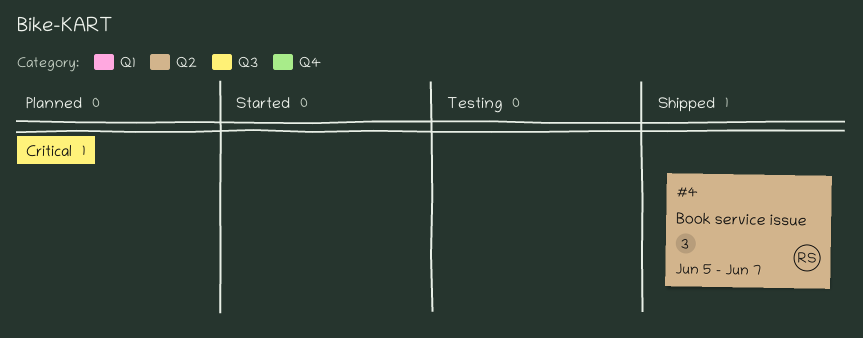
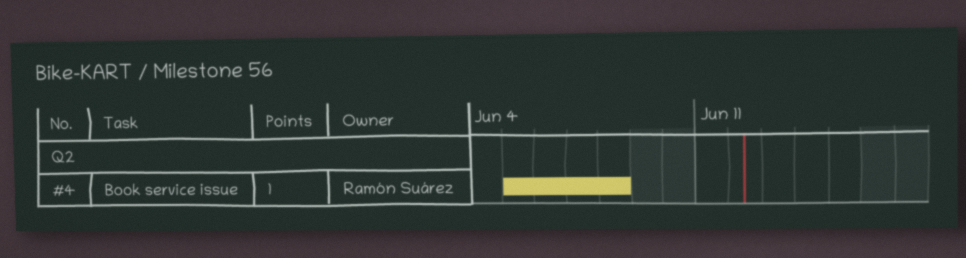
#4, estimate: 3 -> 1
#4, due: Jun 7 -> Jun 8

